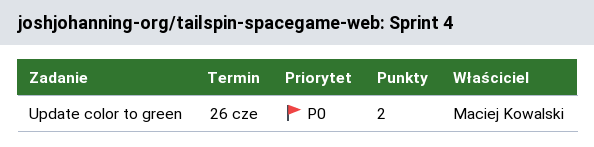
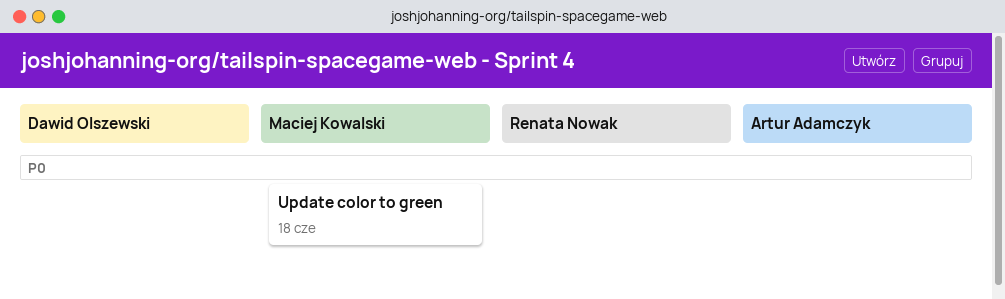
Update color to green, due: Jun 26 -> Jun 18

